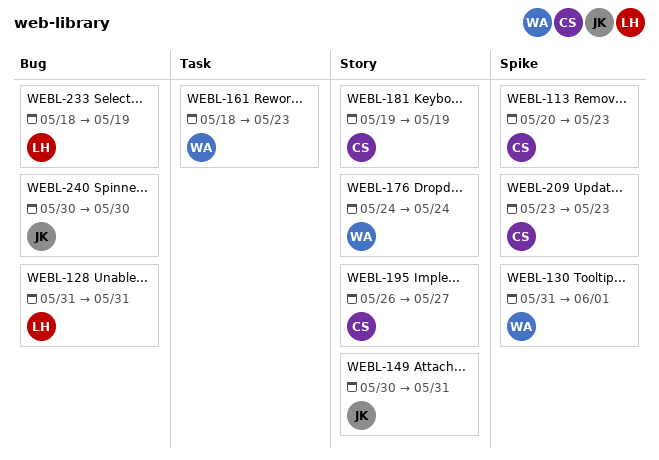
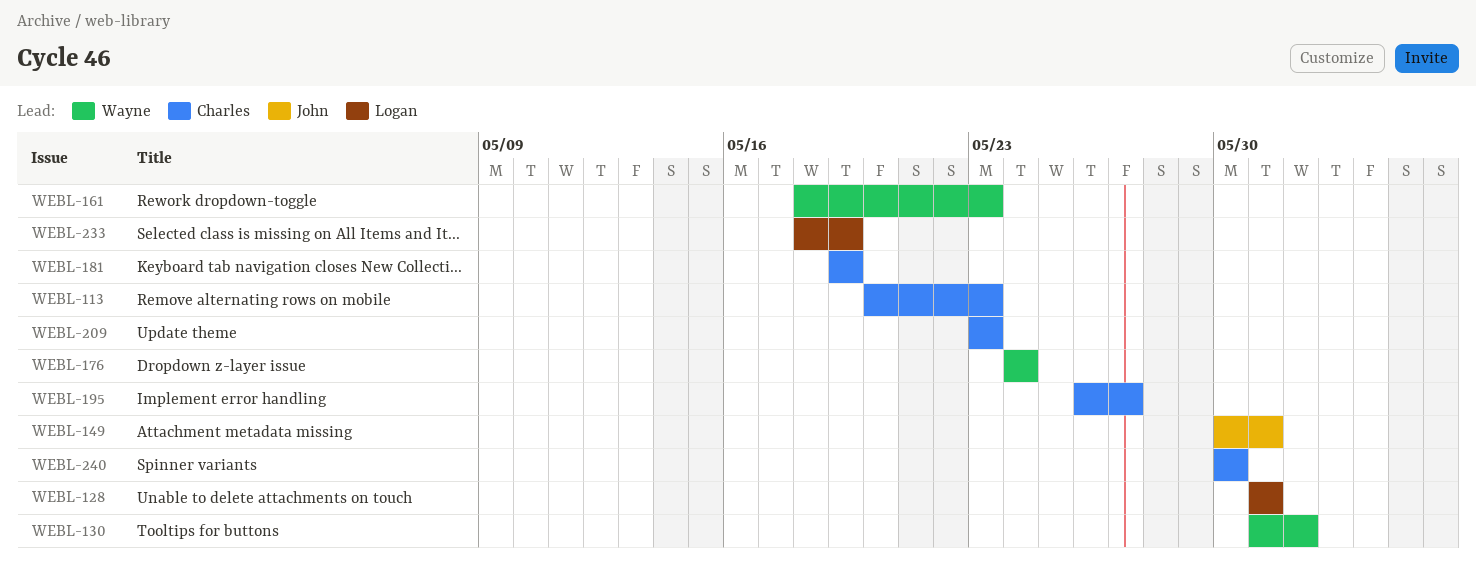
WEBL-240, owner: John -> Charles

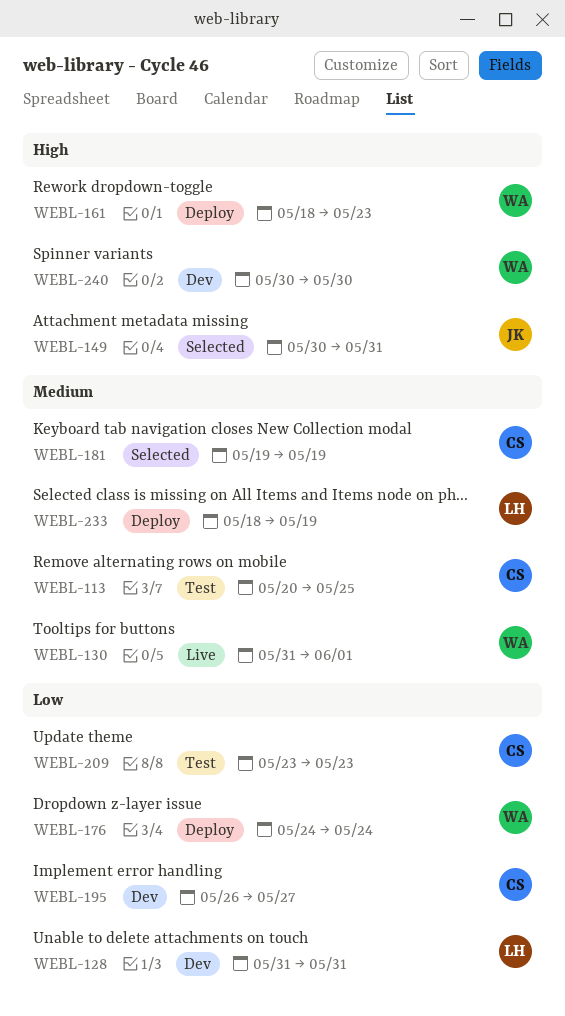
WEBL-113, due: May 23 -> May 25
WEBL-240, owner: Charles -> Wayne

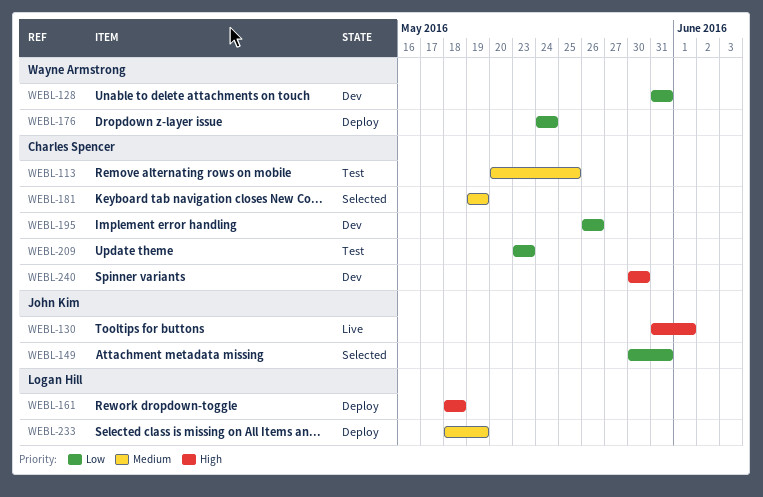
WEBL-128, owner: Logan Hill -> Wayne Armstrong
WEBL-130, owner: Wayne Armstrong -> John Kim
WEBL-130, priority: Medium -> High
WEBL-149, priority: High -> Low
WEBL-161, owner: Wayne Armstrong -> Logan Hill
WEBL-161, due: May 23 -> May 18
WEBL-195, due: May 27 -> May 26
WEBL-240, owner: Wayne Armstrong -> Charles Spencer

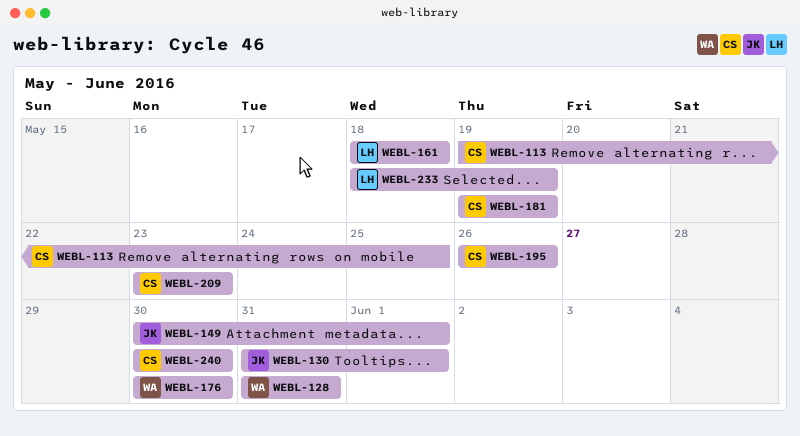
WEBL-113, start: May 20 -> May 19
WEBL-149, due: May 31 -> Jun 1
WEBL-176, start: May 24 -> May 30
WEBL-176, due: May 24 -> May 30

